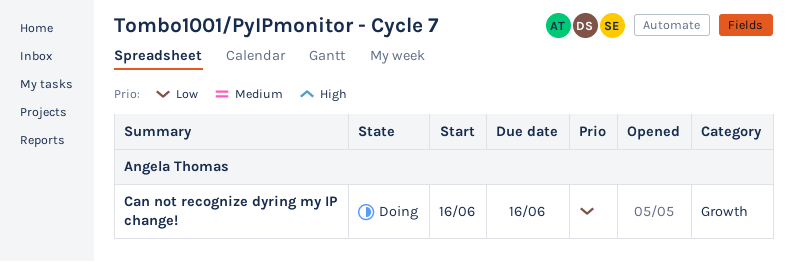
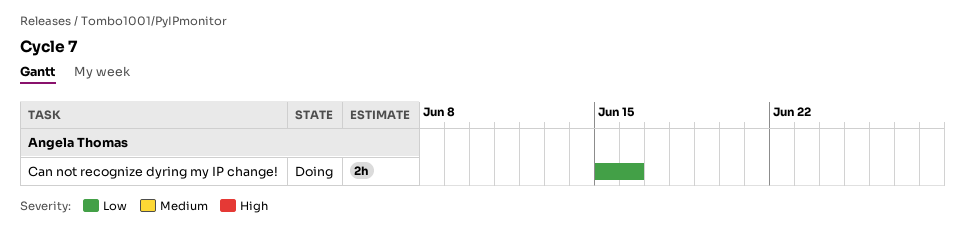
Can not recognize dyring my IP change!, start: Jun 16 -> Jun 15

